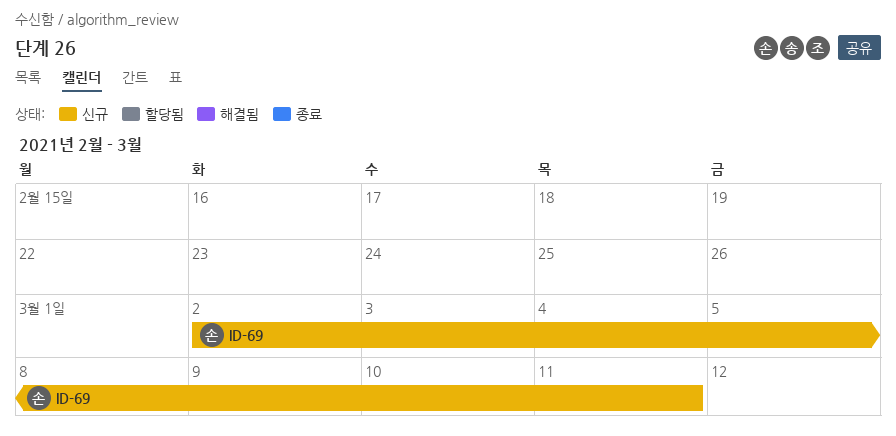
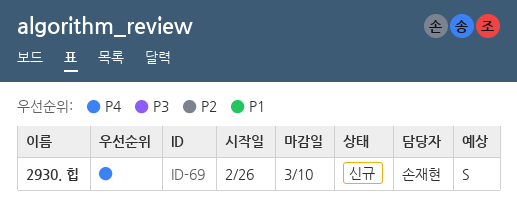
ID-69, start: Mar 2 -> Feb 26
ID-69, due: Mar 11 -> Mar 10

